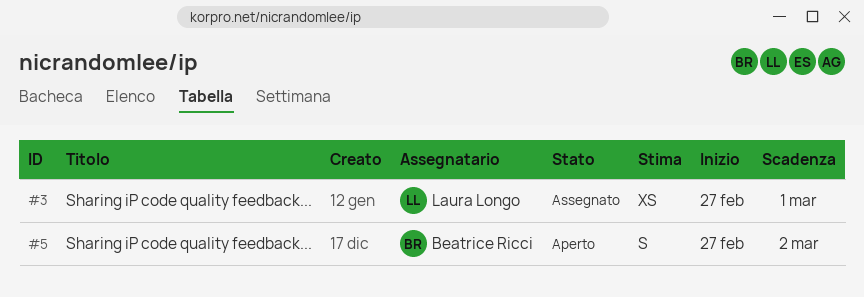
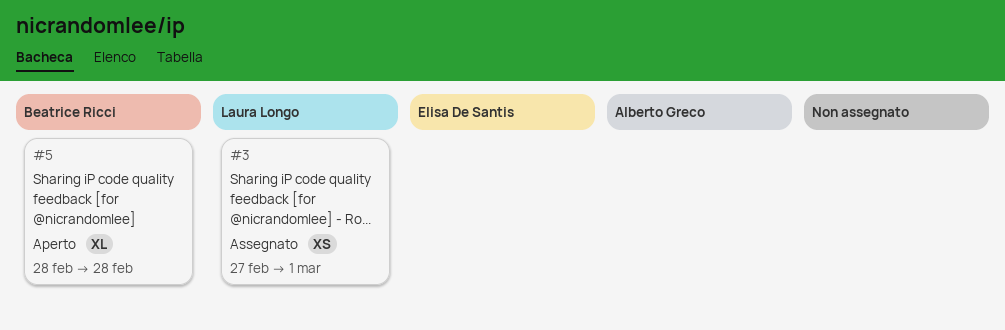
#5, estimate: S -> XL
#5, start: Feb 27 -> Feb 28
#5, due: Mar 2 -> Feb 28

